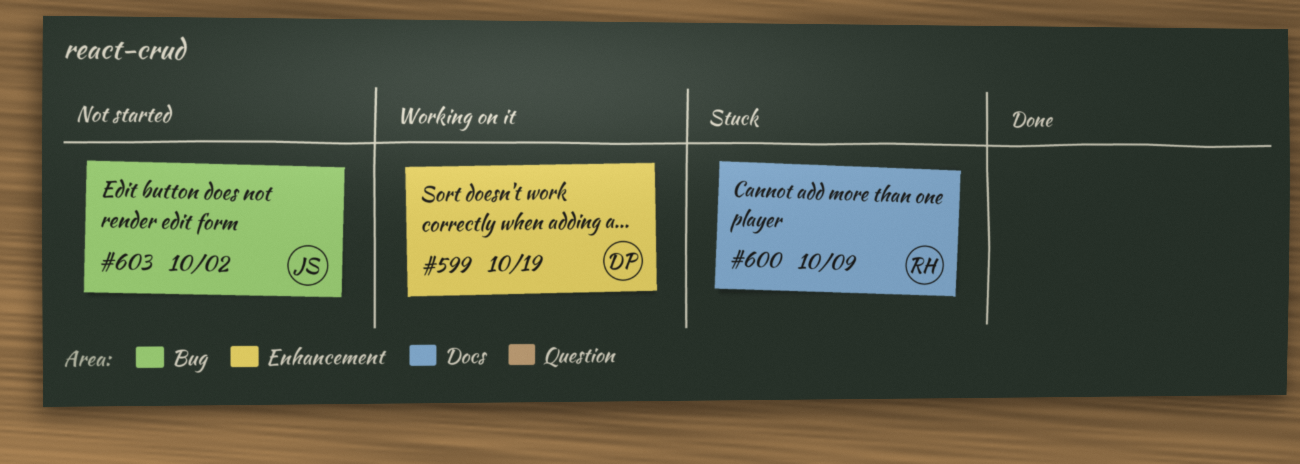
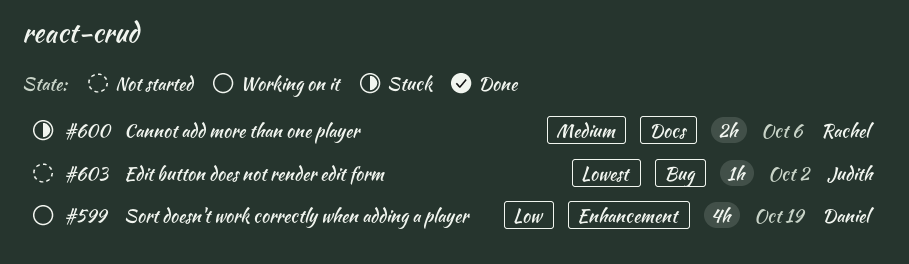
#600, due: Oct 9 -> Oct 6

